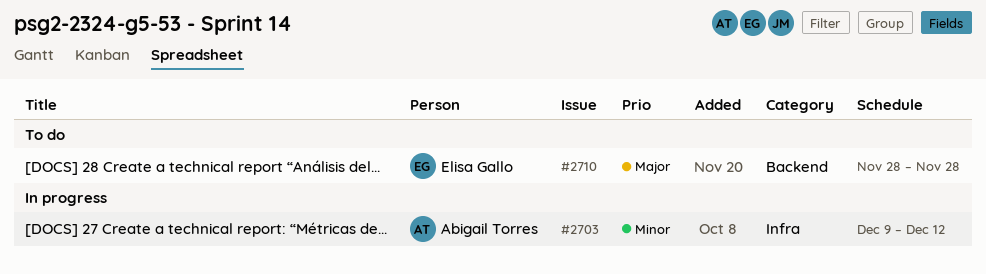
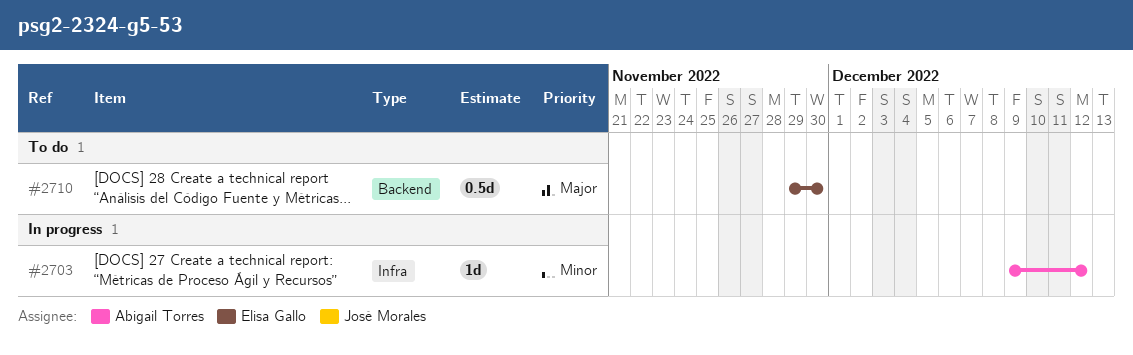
#2710, start: Nov 28 -> Nov 29
#2710, due: Nov 28 -> Nov 30

